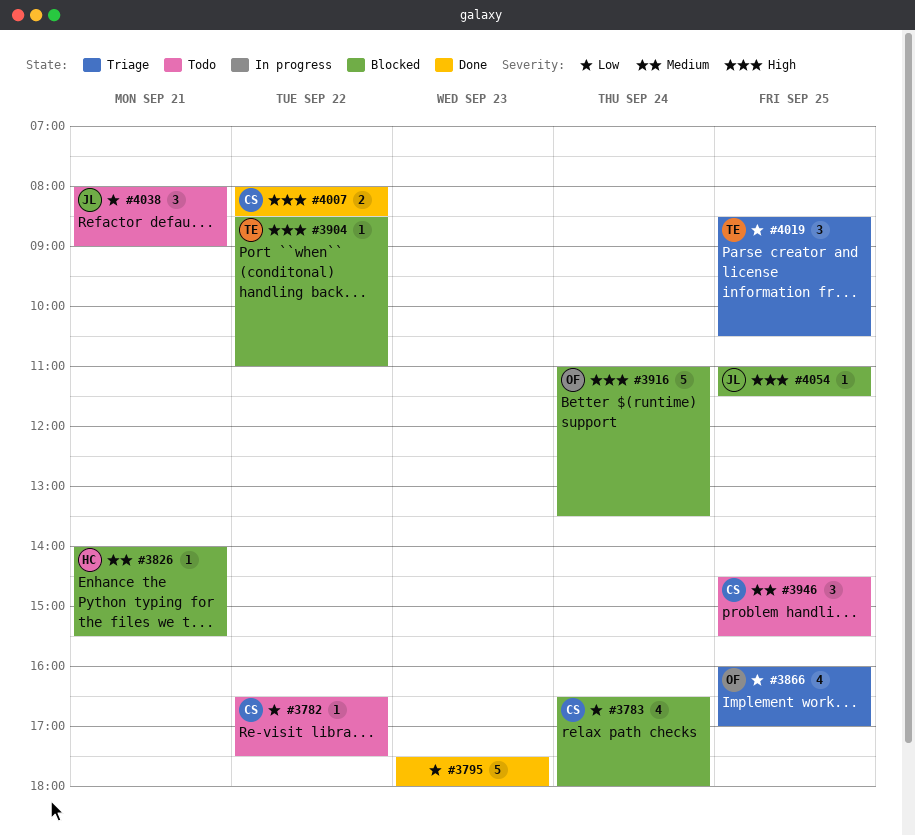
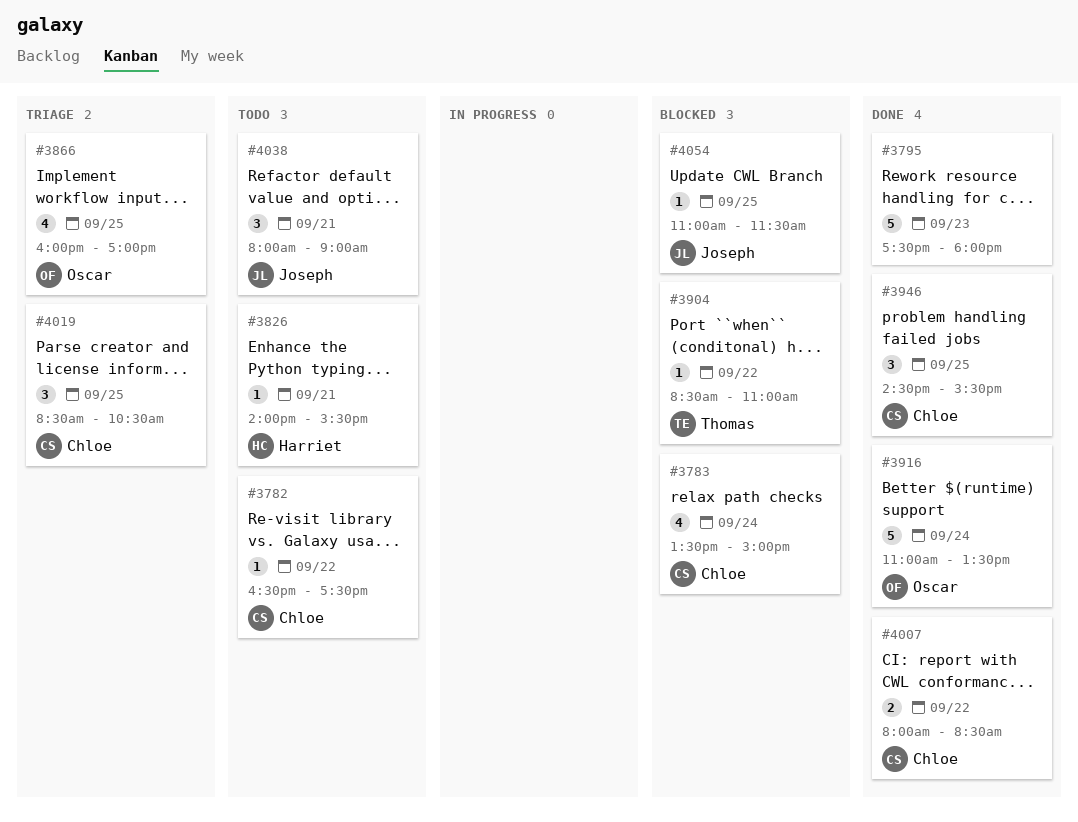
#3783, begins: 16:30 -> 13:30
#3783, ends: 18:00 -> 15:00
#3826, status: Blocked -> Todo
#3916, status: Blocked -> Done
#3946, status: Todo -> Done
#4019, owner: Thomas -> Chloe

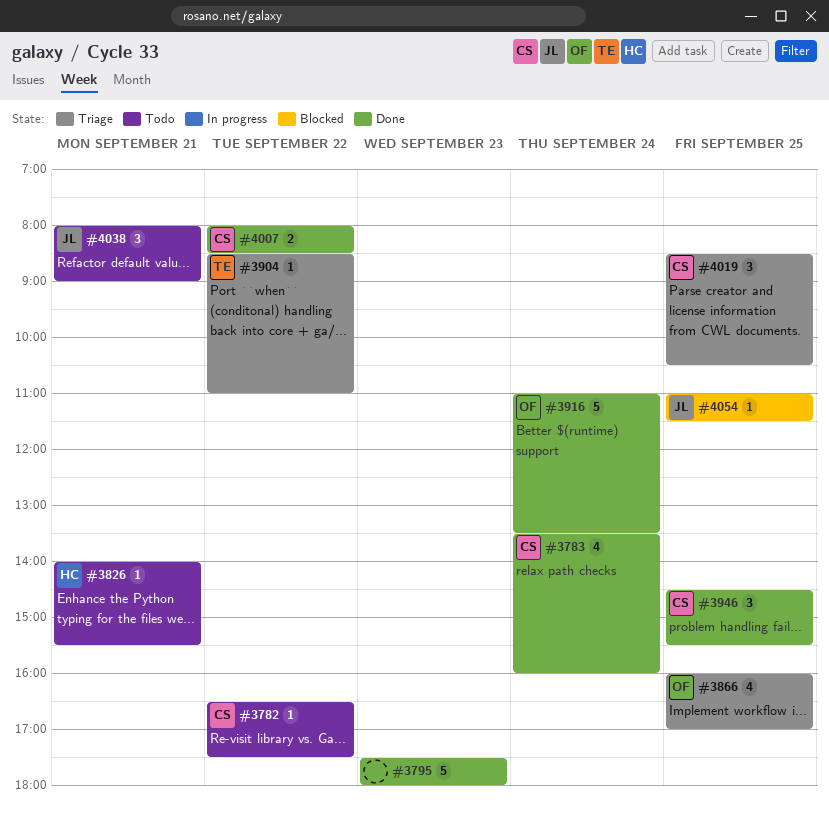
#3783, status: Blocked -> Done
#3783, ends: 15:00 -> 16:00
#3904, status: Blocked -> Triage

